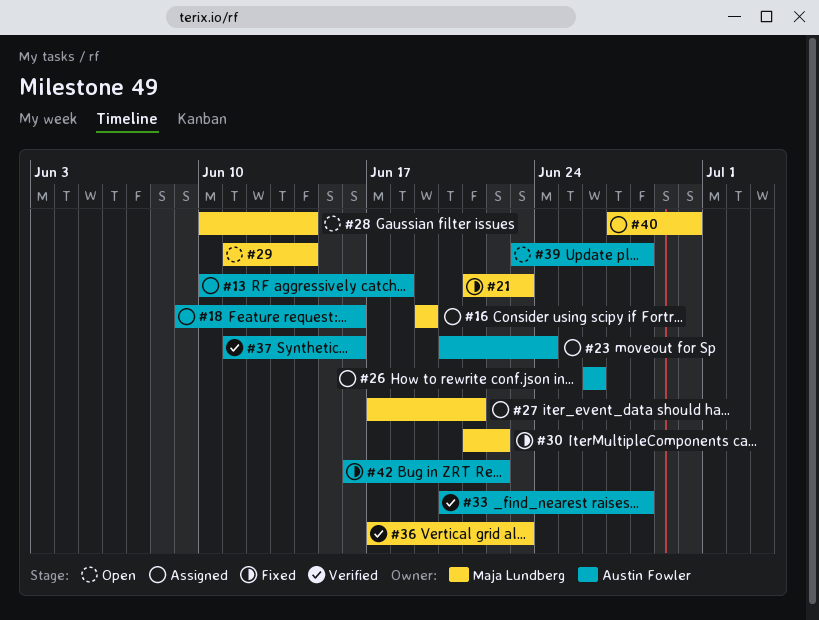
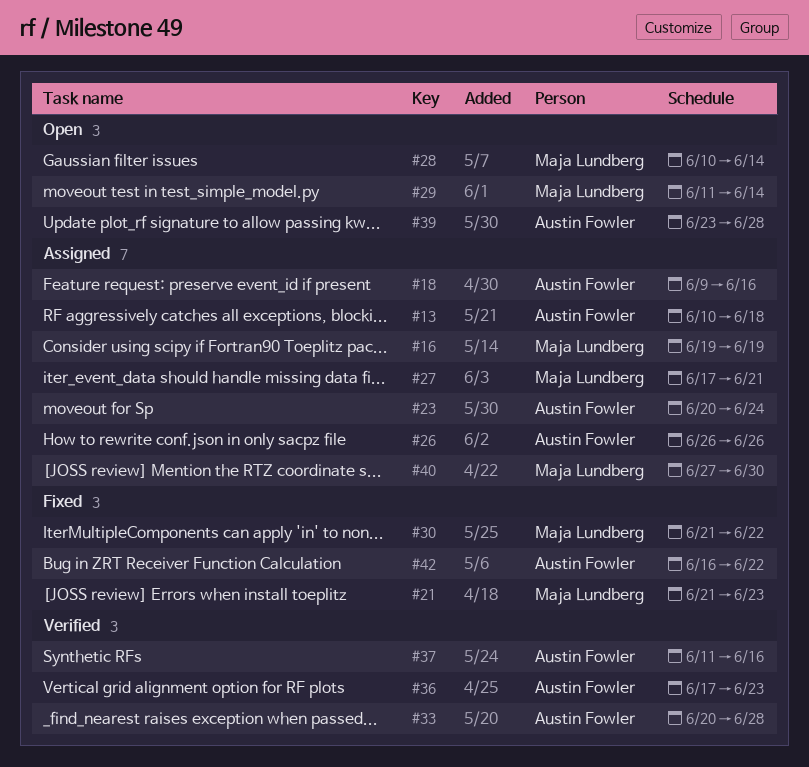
#36, owner: Maja Lundberg -> Austin Fowler

